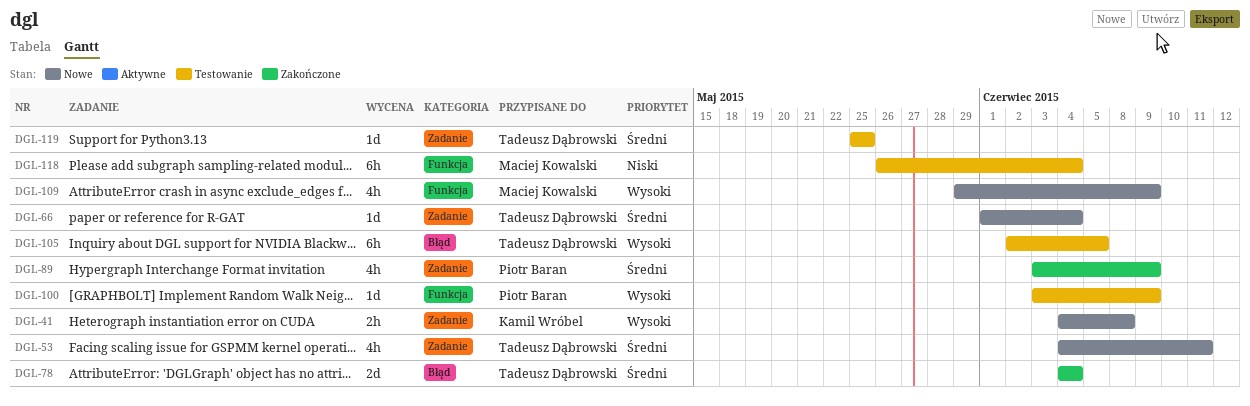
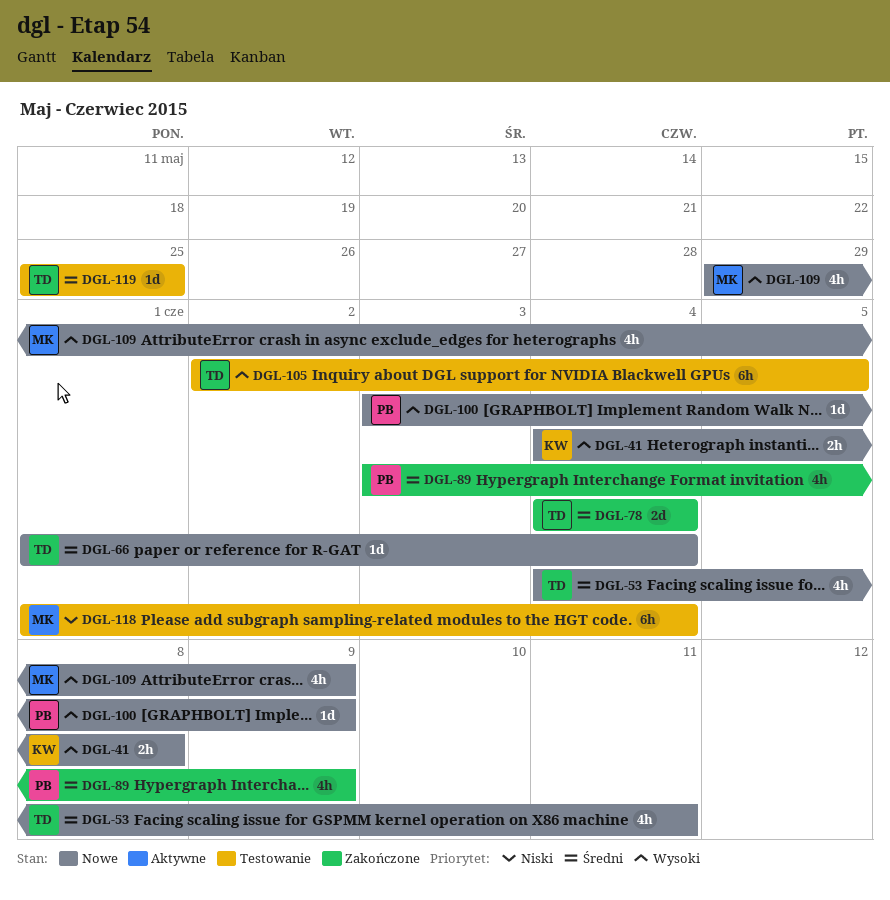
DGL-100, status: Testowanie -> Nowe
DGL-118, start: May 26 -> Jun 1

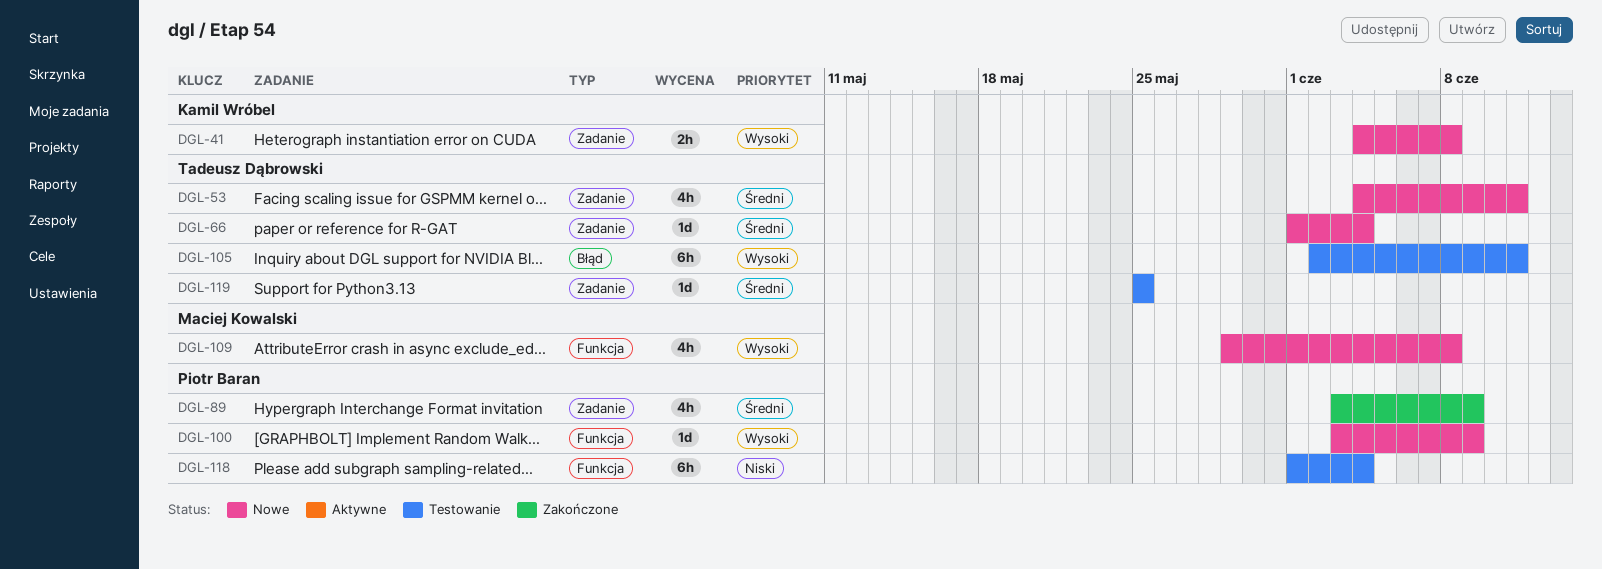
DGL-78: present -> none
DGL-105, due: Jun 5 -> Jun 11
DGL-109, due: Jun 9 -> Jun 8
DGL-118, owner: Maciej Kowalski -> Piotr Baran

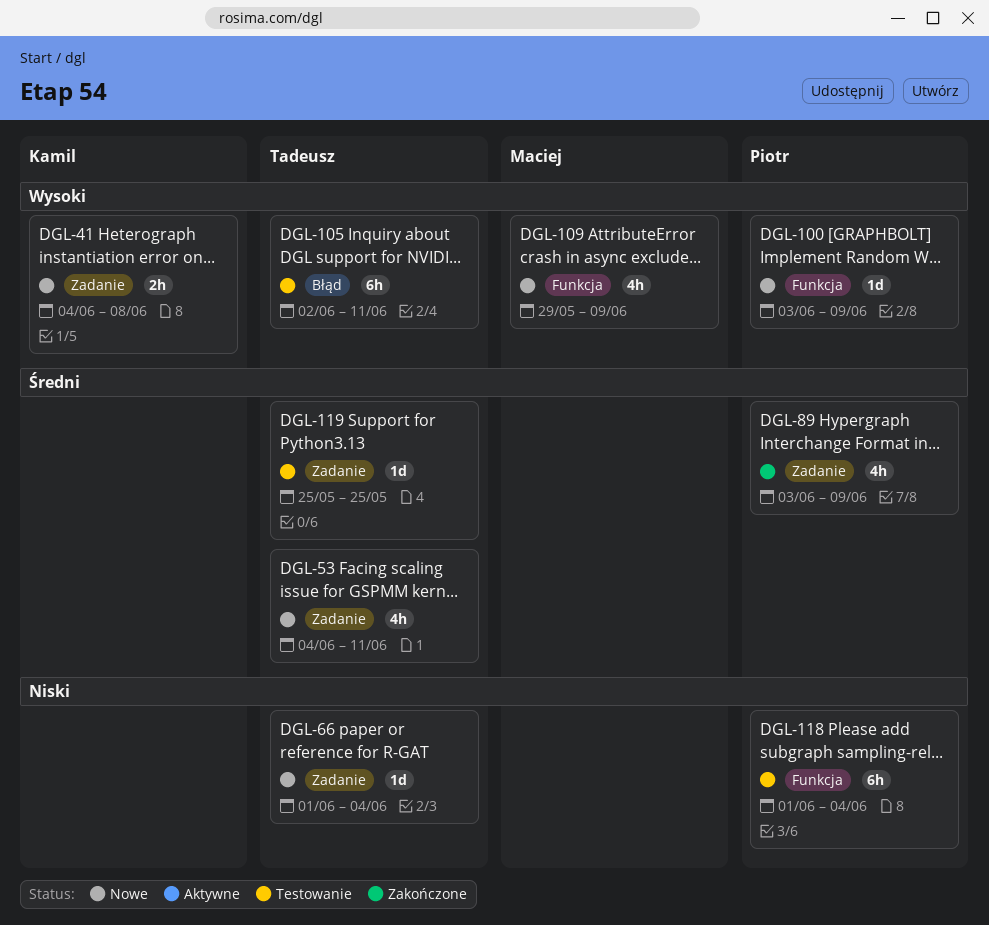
DGL-66, priority: Średni -> Niski
DGL-109, due: Jun 8 -> Jun 9

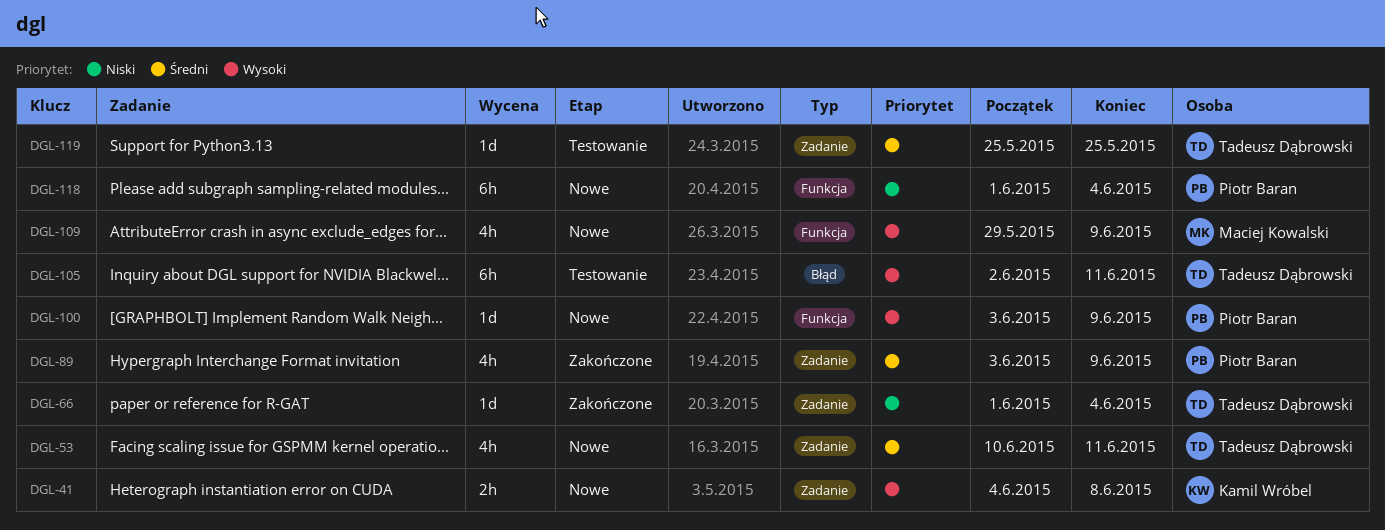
DGL-53, start: Jun 4 -> Jun 10
DGL-66, status: Nowe -> Zakończone
DGL-118, status: Testowanie -> Nowe

